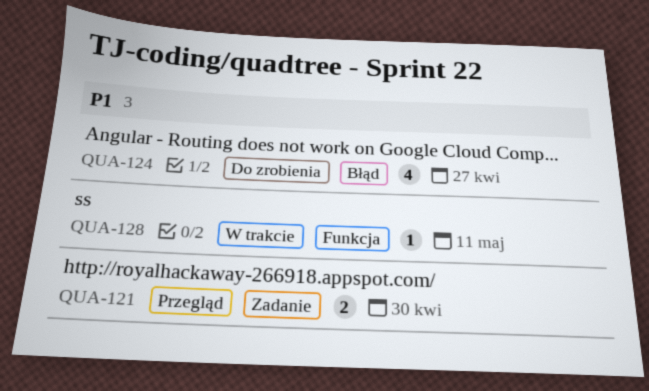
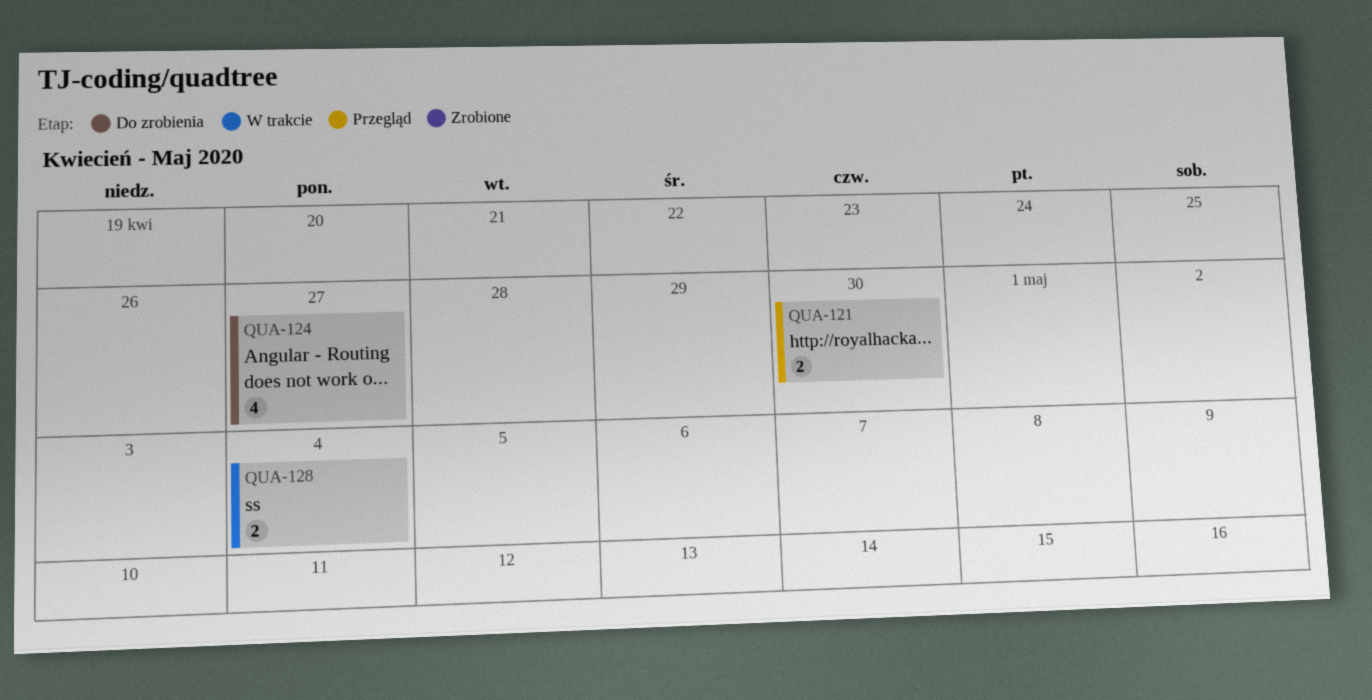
QUA-128, estimate: 1 -> 2
QUA-128, due: May 11 -> May 4

